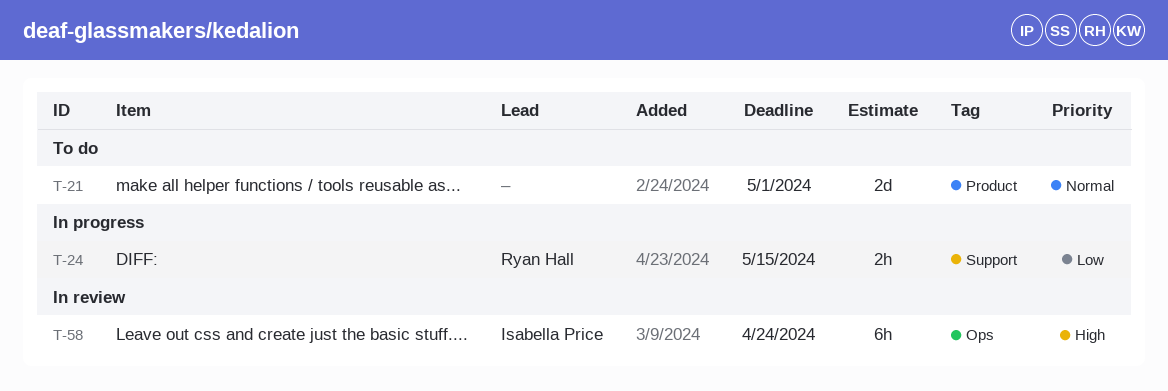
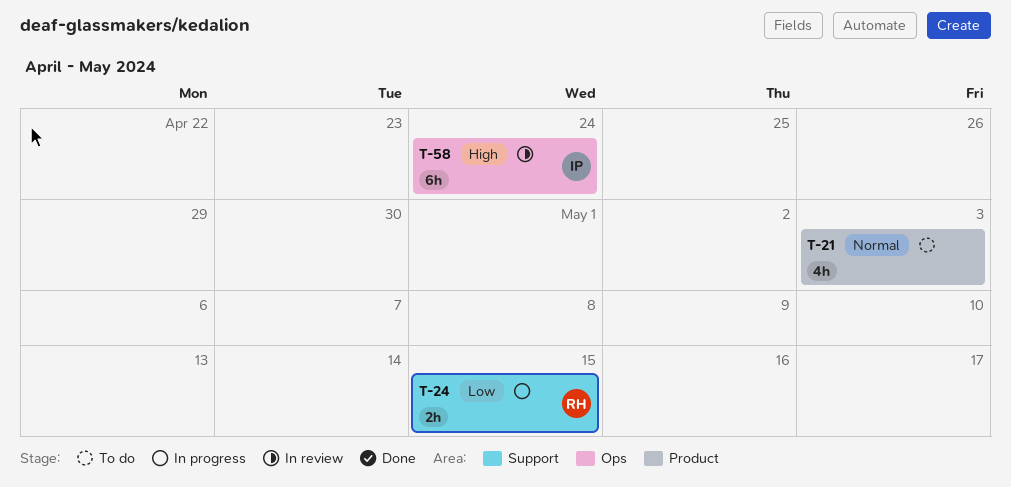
T-21, estimate: 2d -> 4h
T-21, due: May 1 -> May 3

